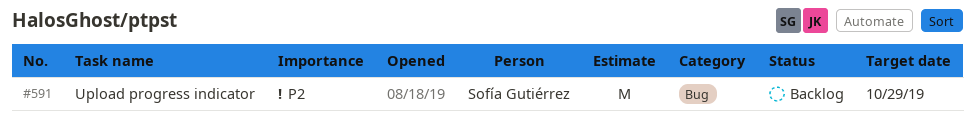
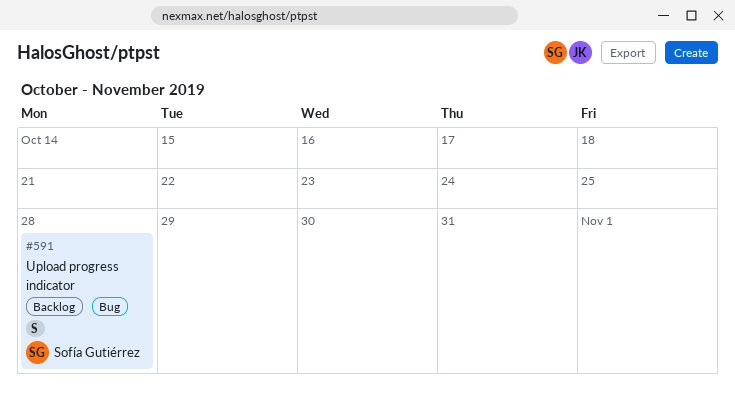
#591, estimate: M -> S
#591, due: Oct 29 -> Oct 28

